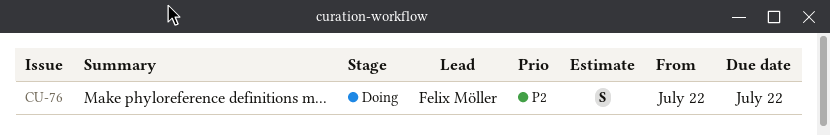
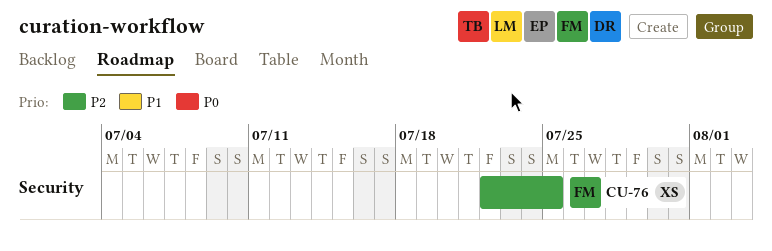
CU-76, estimate: S -> XS
CU-76, due: Jul 22 -> Jul 25

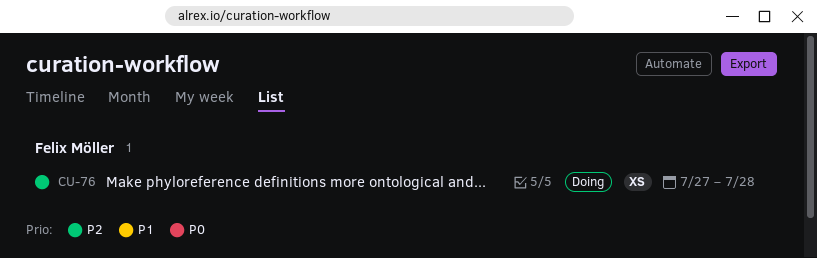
CU-76, start: Jul 22 -> Jul 27
CU-76, due: Jul 25 -> Jul 28

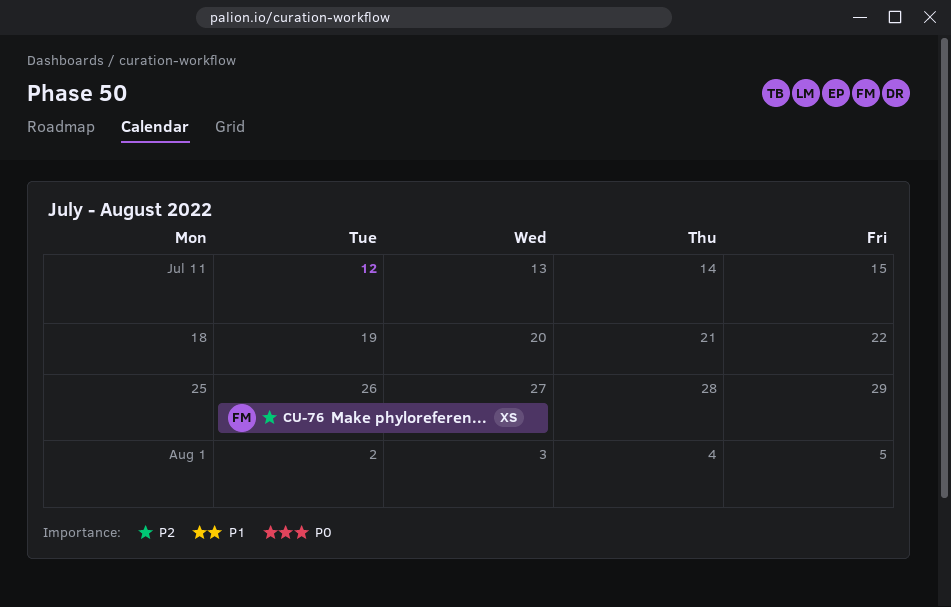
CU-76, start: Jul 27 -> Jul 26
CU-76, due: Jul 28 -> Jul 27

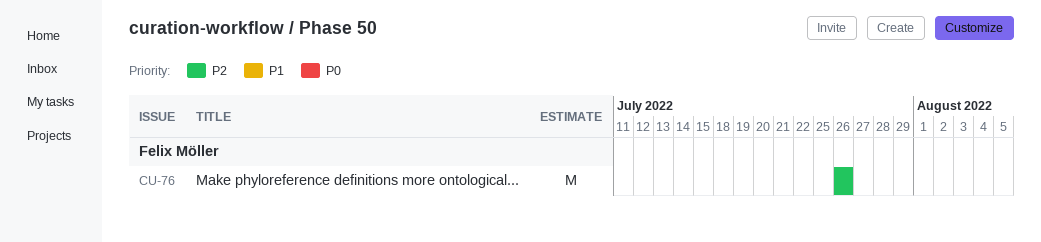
CU-76, estimate: XS -> M
CU-76, due: Jul 27 -> Jul 26

